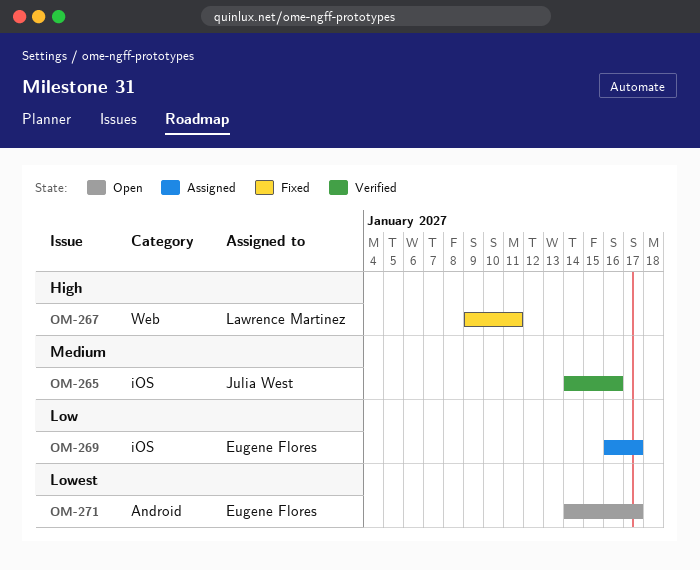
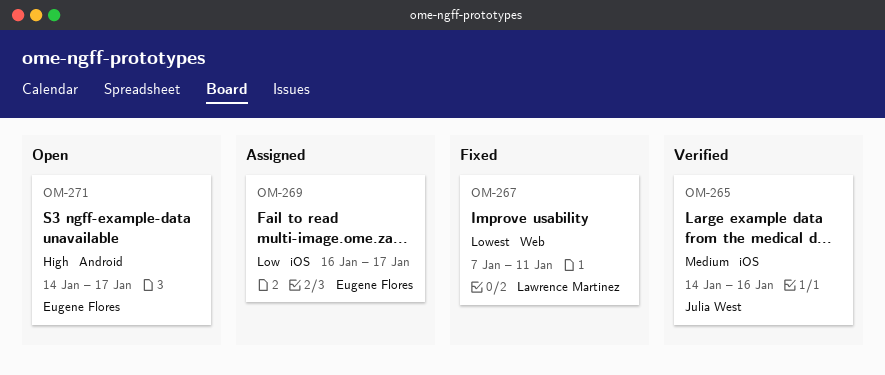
OM-267, priority: High -> Lowest
OM-267, start: Jan 9 -> Jan 7
OM-271, priority: Lowest -> High

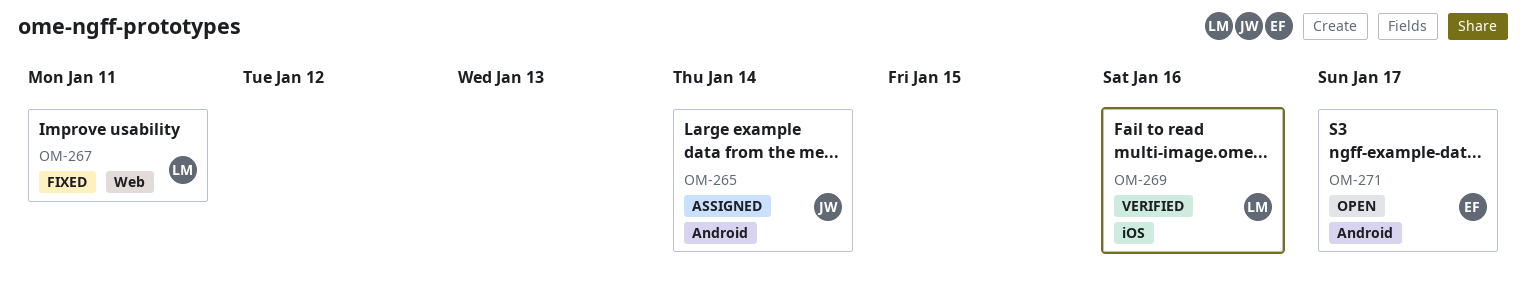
OM-265, status: Verified -> Assigned
OM-265, label: iOS -> Android
OM-265, due: Jan 16 -> Jan 14
OM-269, status: Assigned -> Verified
OM-269, owner: Eugene Flores -> Lawrence Martinez
OM-269, due: Jan 17 -> Jan 16

